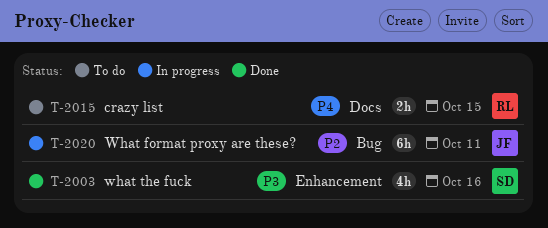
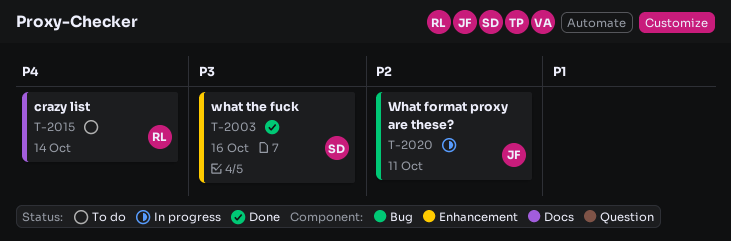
T-2015, due: Oct 15 -> Oct 14

